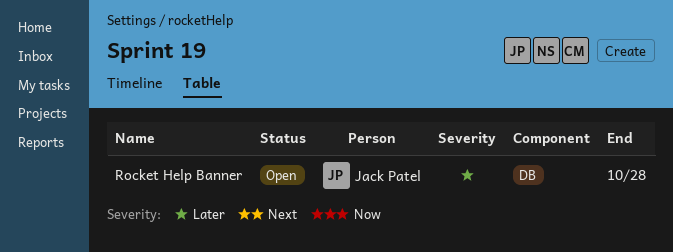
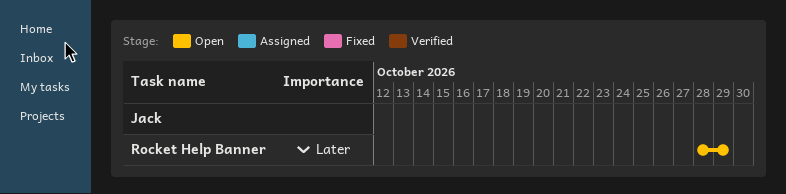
Rocket Help Banner, due: Oct 28 -> Oct 29

